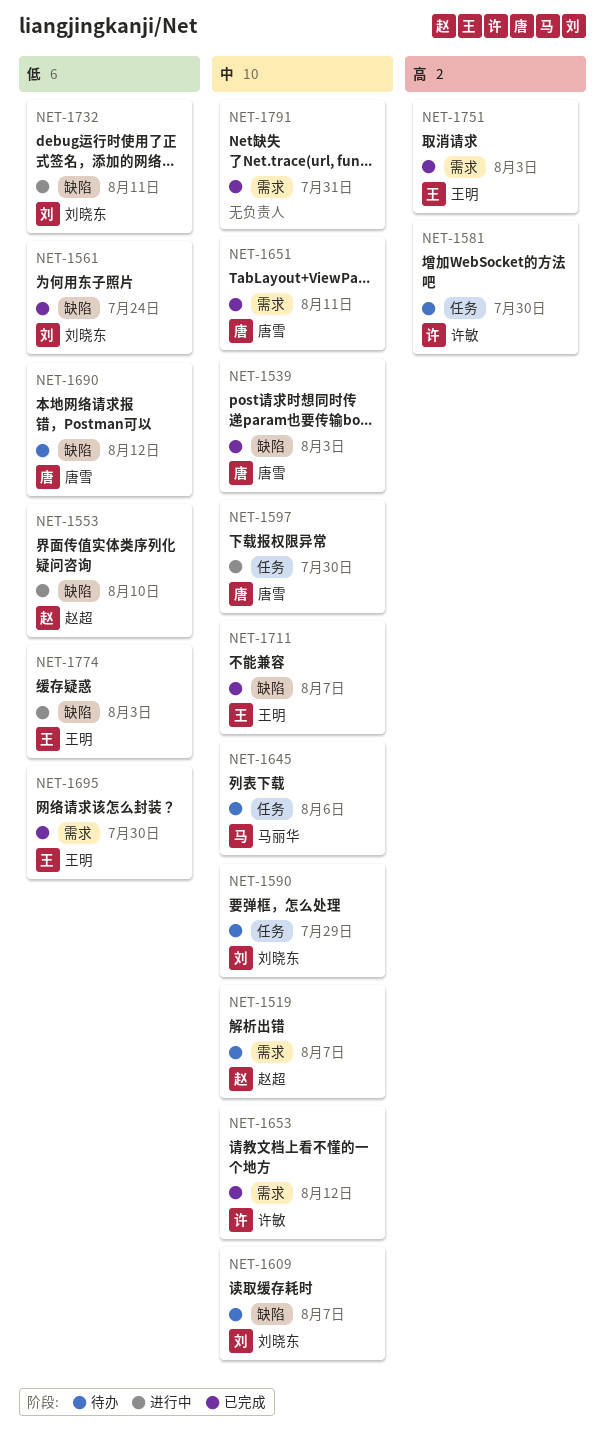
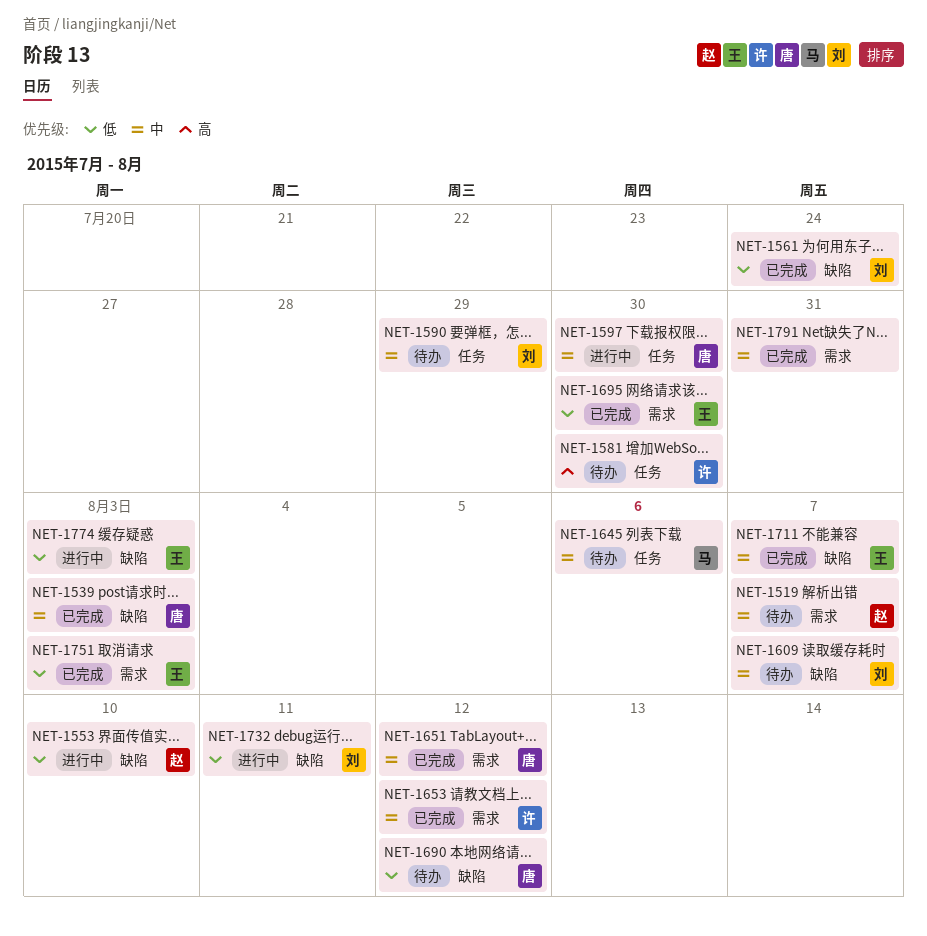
NET-1651, due: Aug 11 -> Aug 12
NET-1751, priority: 高 -> 低

